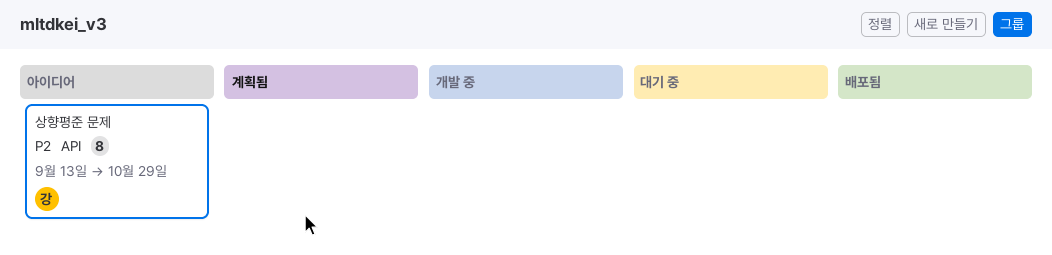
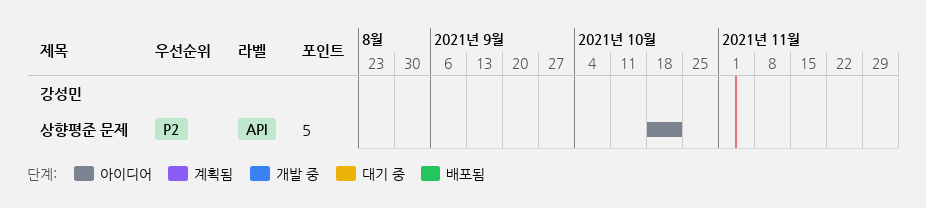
상향평준 문제, estimate: 8 -> 5
상향평준 문제, start: Sep 13 -> Oct 18
상향평준 문제, due: Oct 29 -> Oct 22

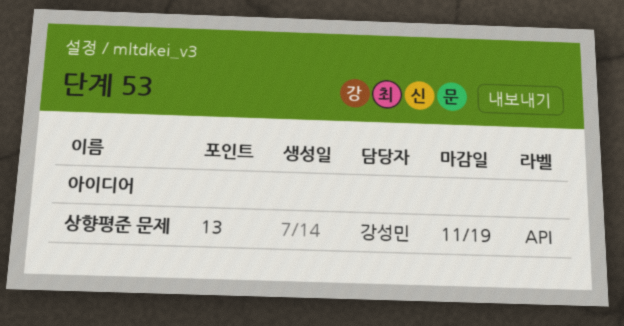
상향평준 문제, estimate: 5 -> 13
상향평준 문제, due: Oct 22 -> Nov 19

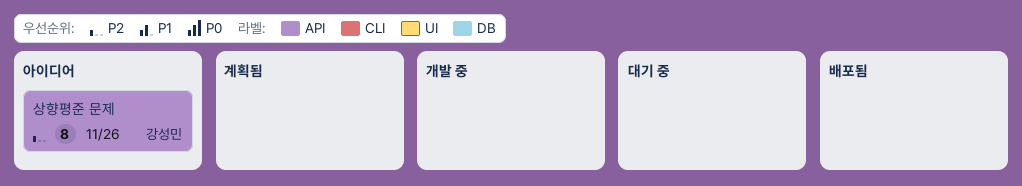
상향평준 문제, estimate: 13 -> 8
상향평준 문제, due: Nov 19 -> Nov 26

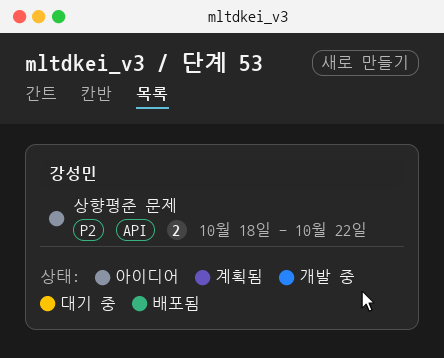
상향평준 문제, estimate: 8 -> 2
상향평준 문제, due: Nov 26 -> Oct 22

